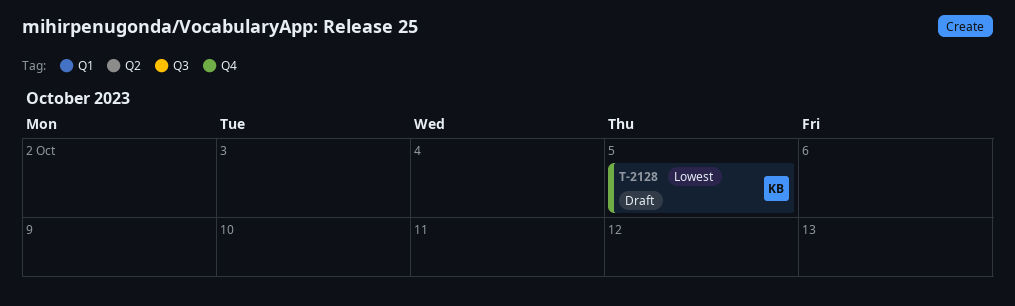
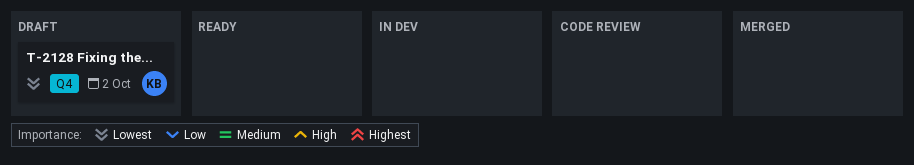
T-2128, due: Oct 5 -> Oct 2

